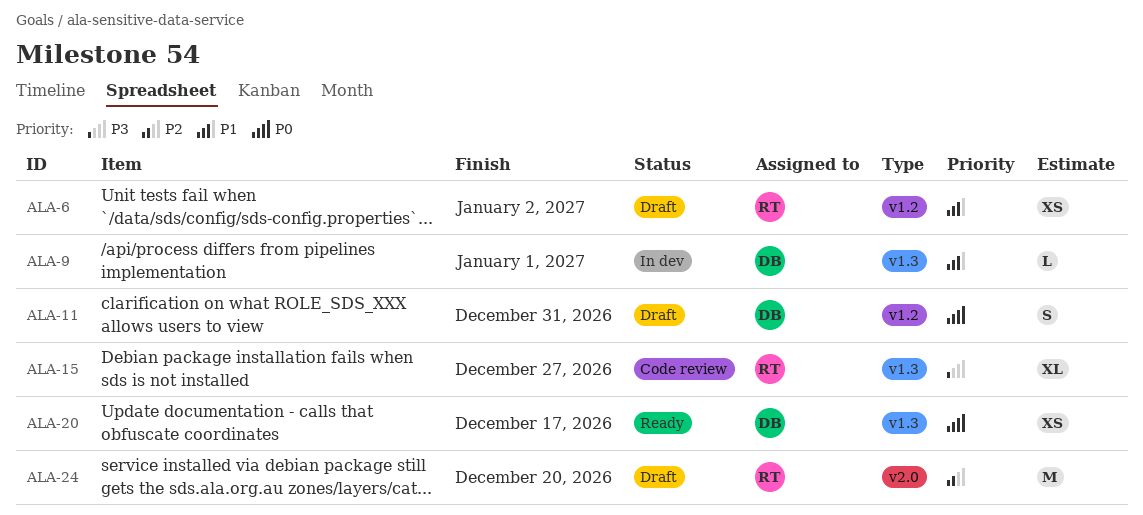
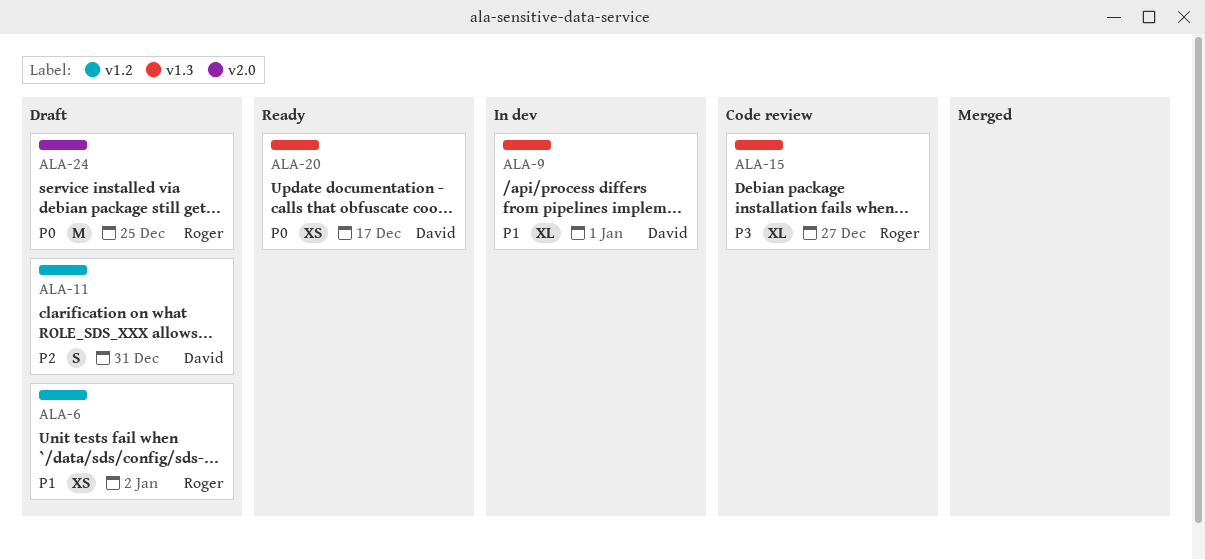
ALA-9, estimate: L -> XL
ALA-11, priority: P0 -> P2
ALA-24, priority: P2 -> P0
ALA-24, due: Dec 20 -> Dec 25

